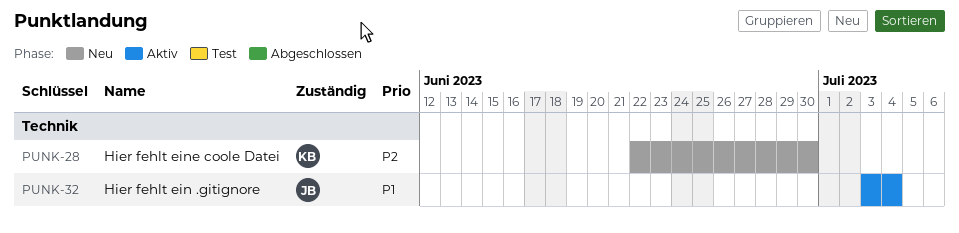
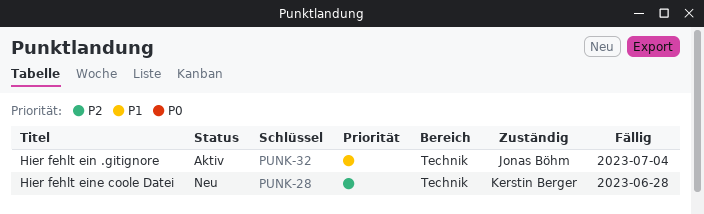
PUNK-28, due: Jun 30 -> Jun 28

